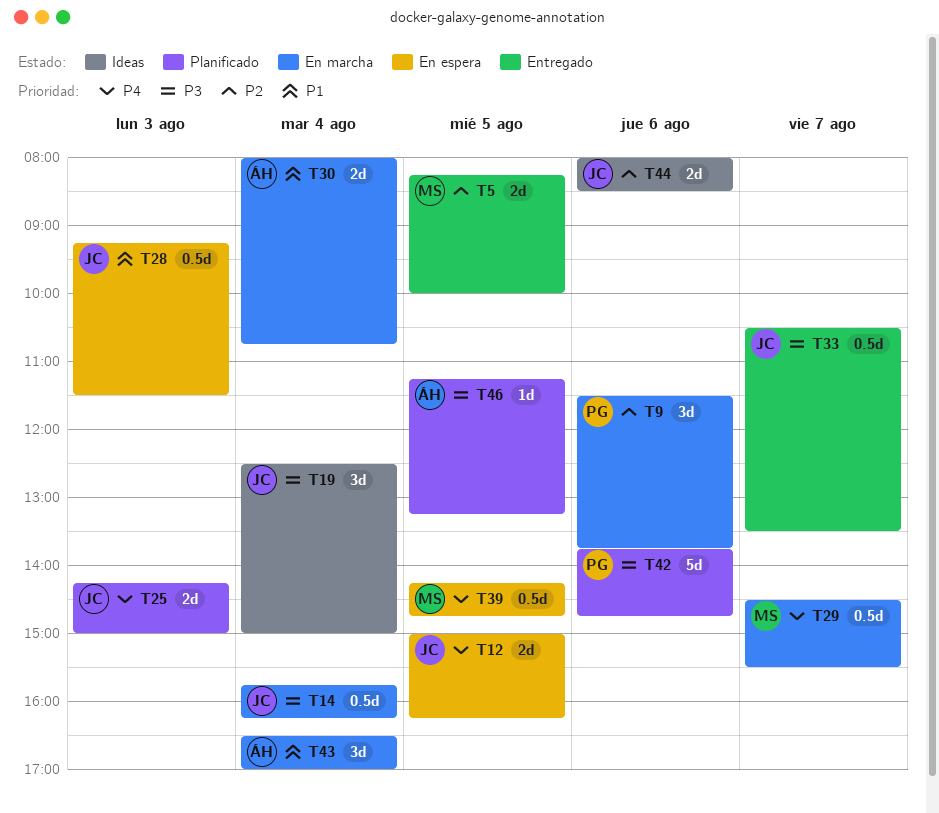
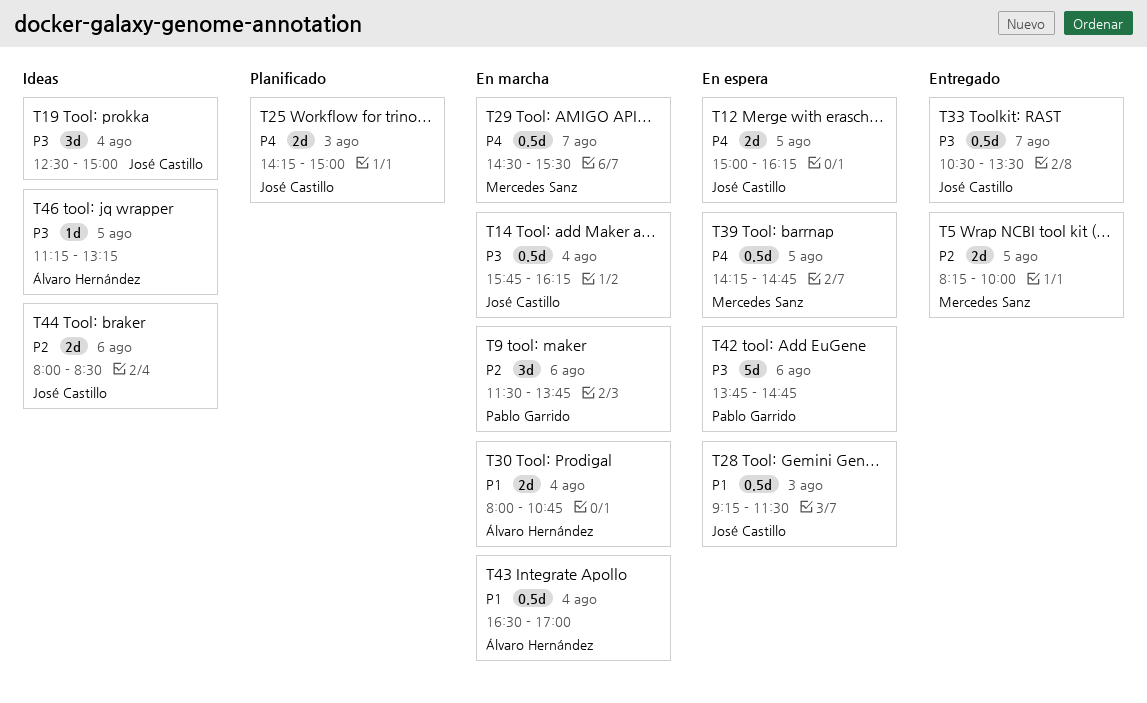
T42, status: Planificado -> En espera
T43, estimate: 3d -> 0.5d
T46, status: Planificado -> Ideas

